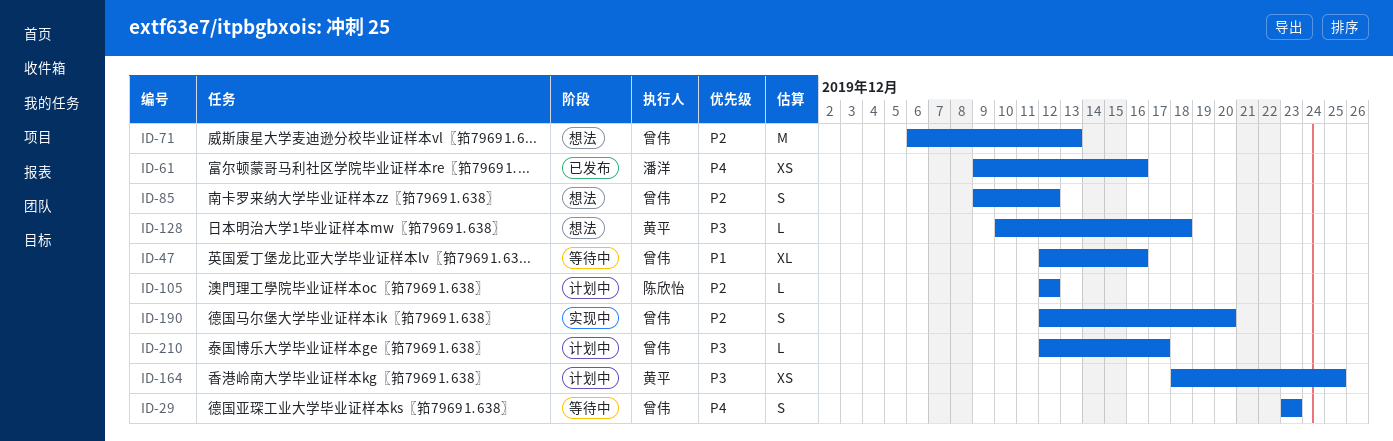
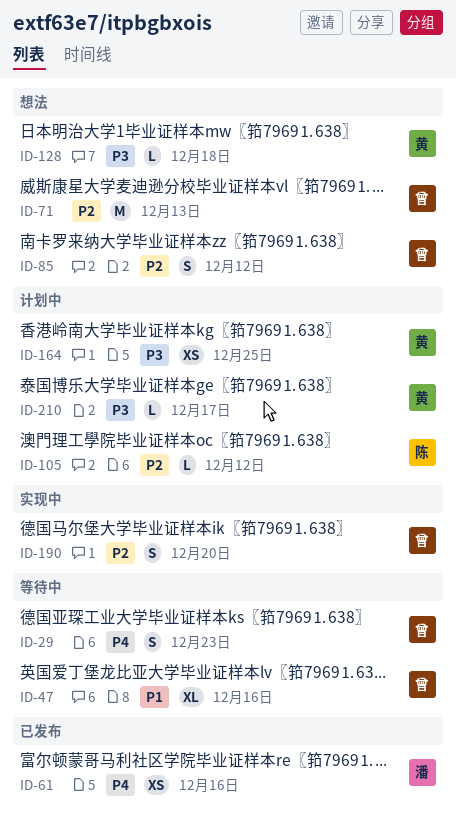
ID-210, owner: 曾伟 -> 黄平

